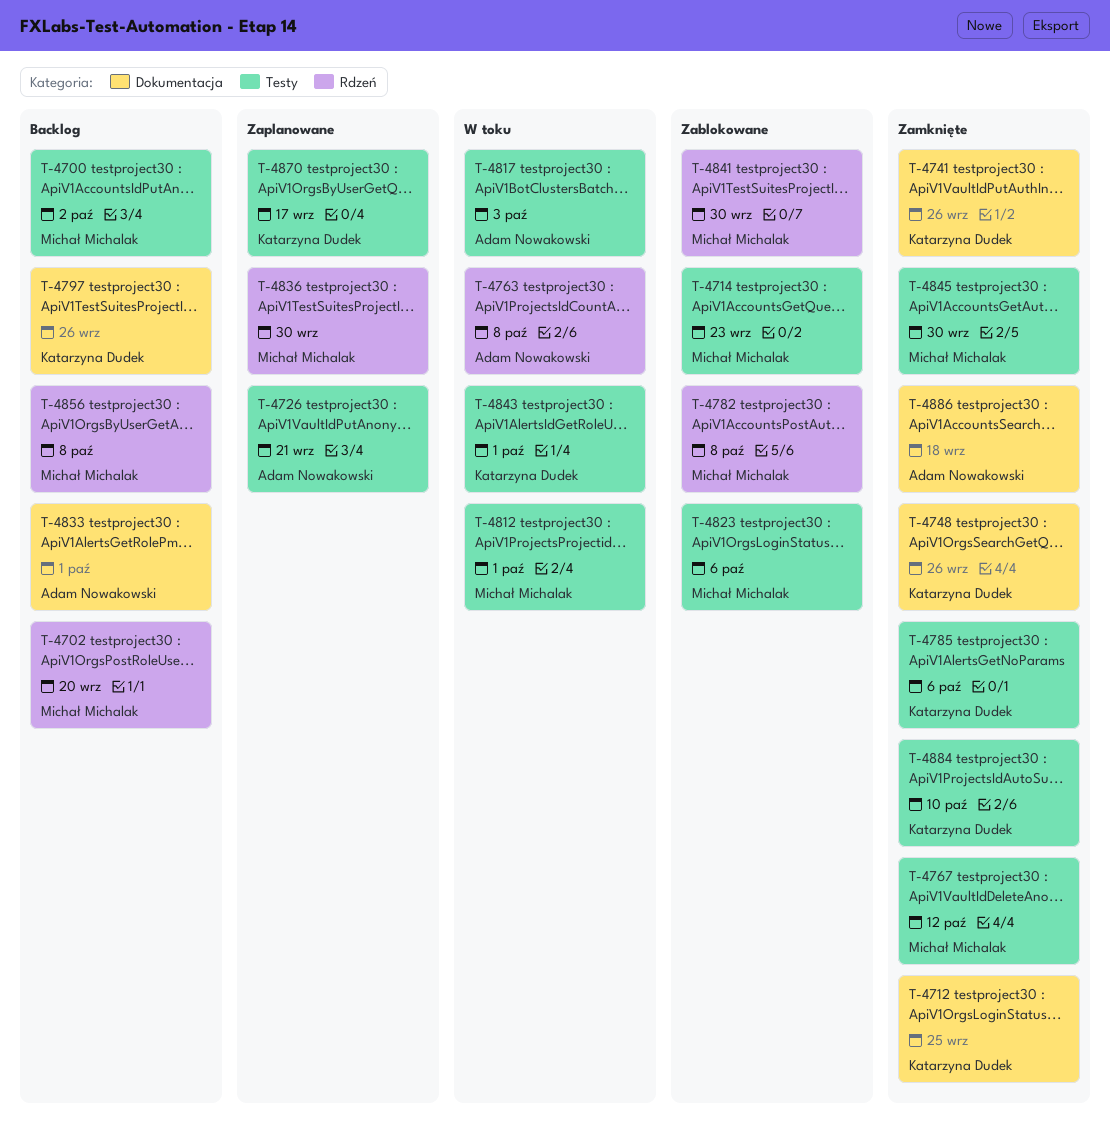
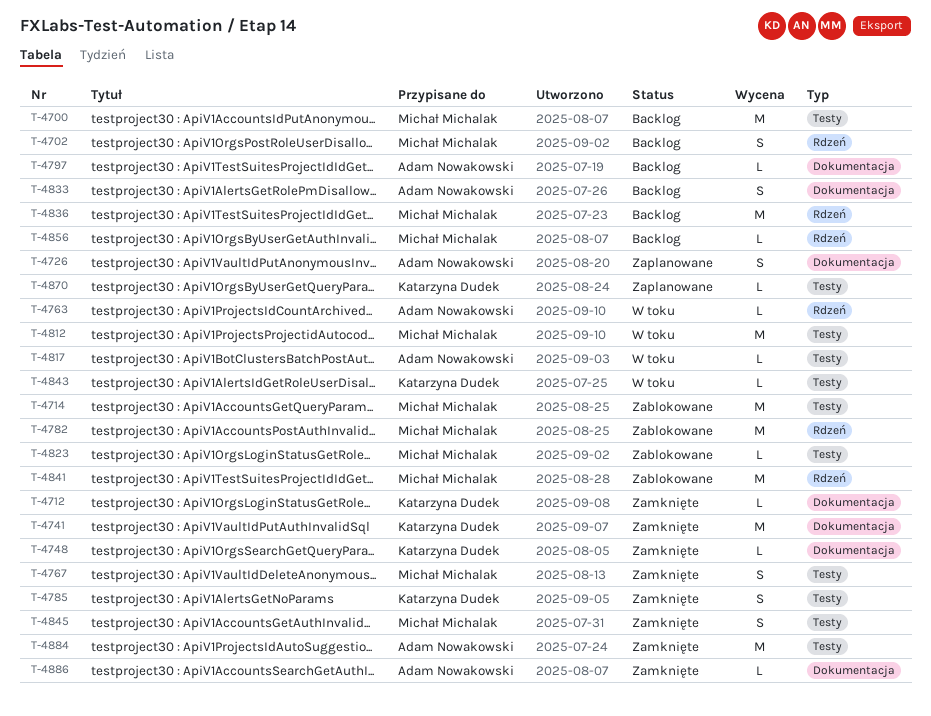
T-4726, label: Testy -> Dokumentacja
T-4797, owner: Katarzyna Dudek -> Adam Nowakowski
T-4836, status: Zaplanowane -> Backlog
T-4884, owner: Katarzyna Dudek -> Adam Nowakowski

